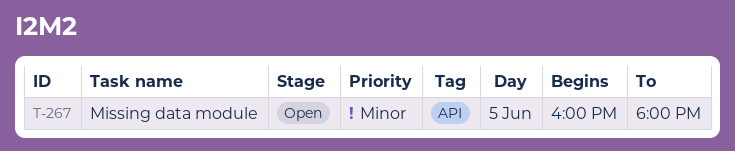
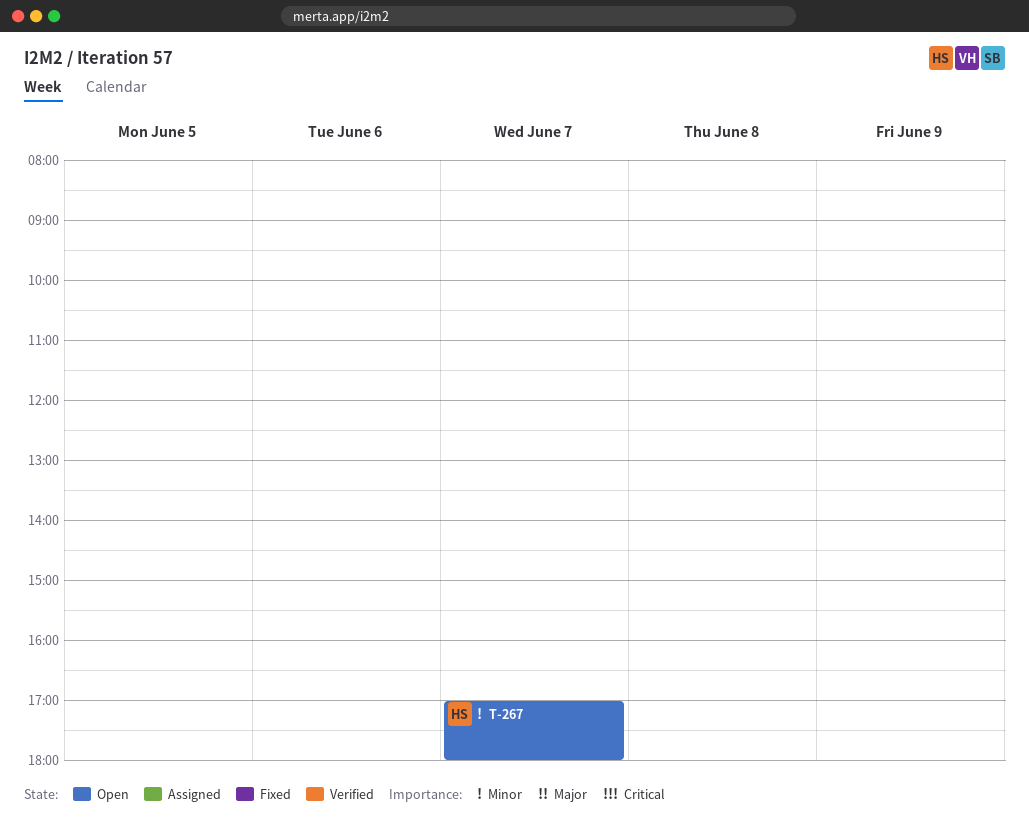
T-267, day: Jun 5 -> Jun 7
T-267, begins: 16:00 -> 17:00

